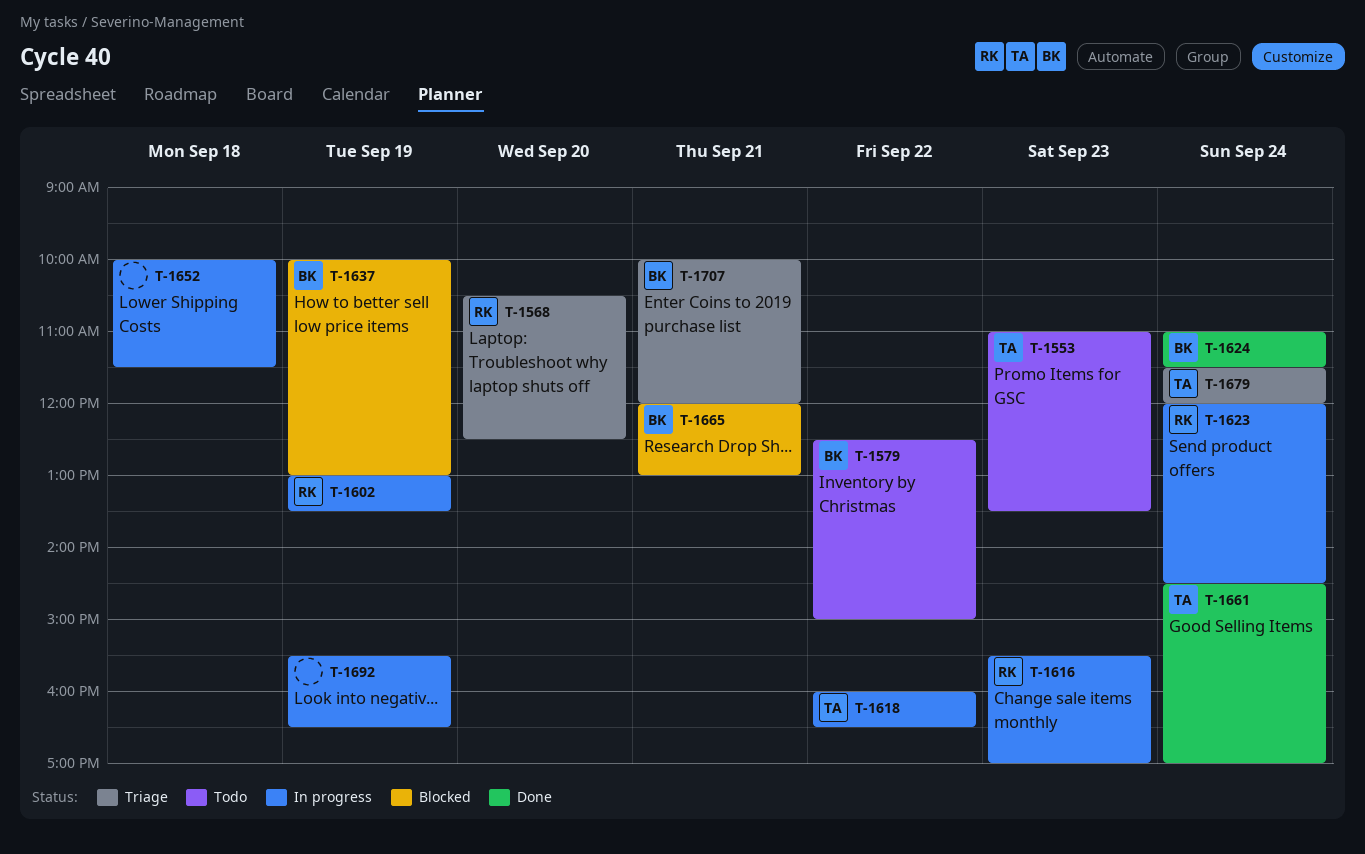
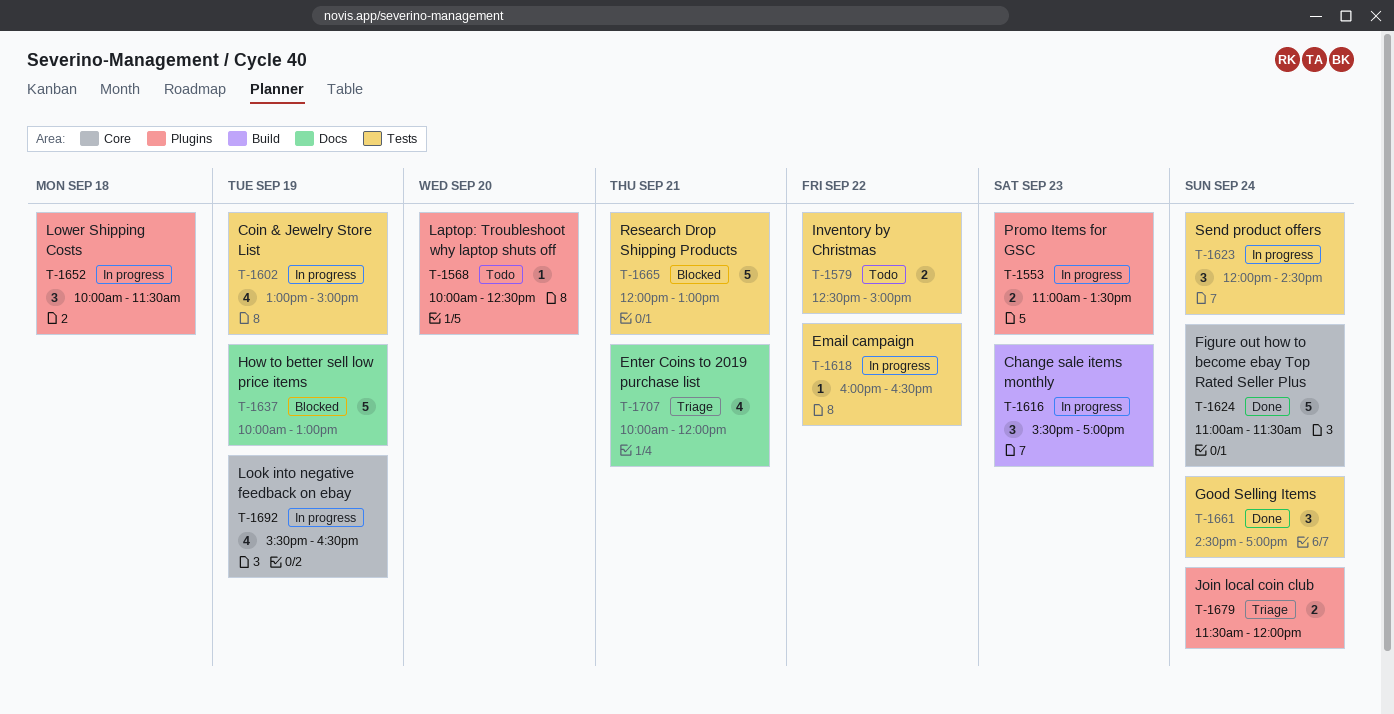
T-1553, status: Todo -> In progress
T-1568, status: Triage -> Todo
T-1568, begins: 10:30 -> 10:00
T-1602, ends: 13:30 -> 15:00

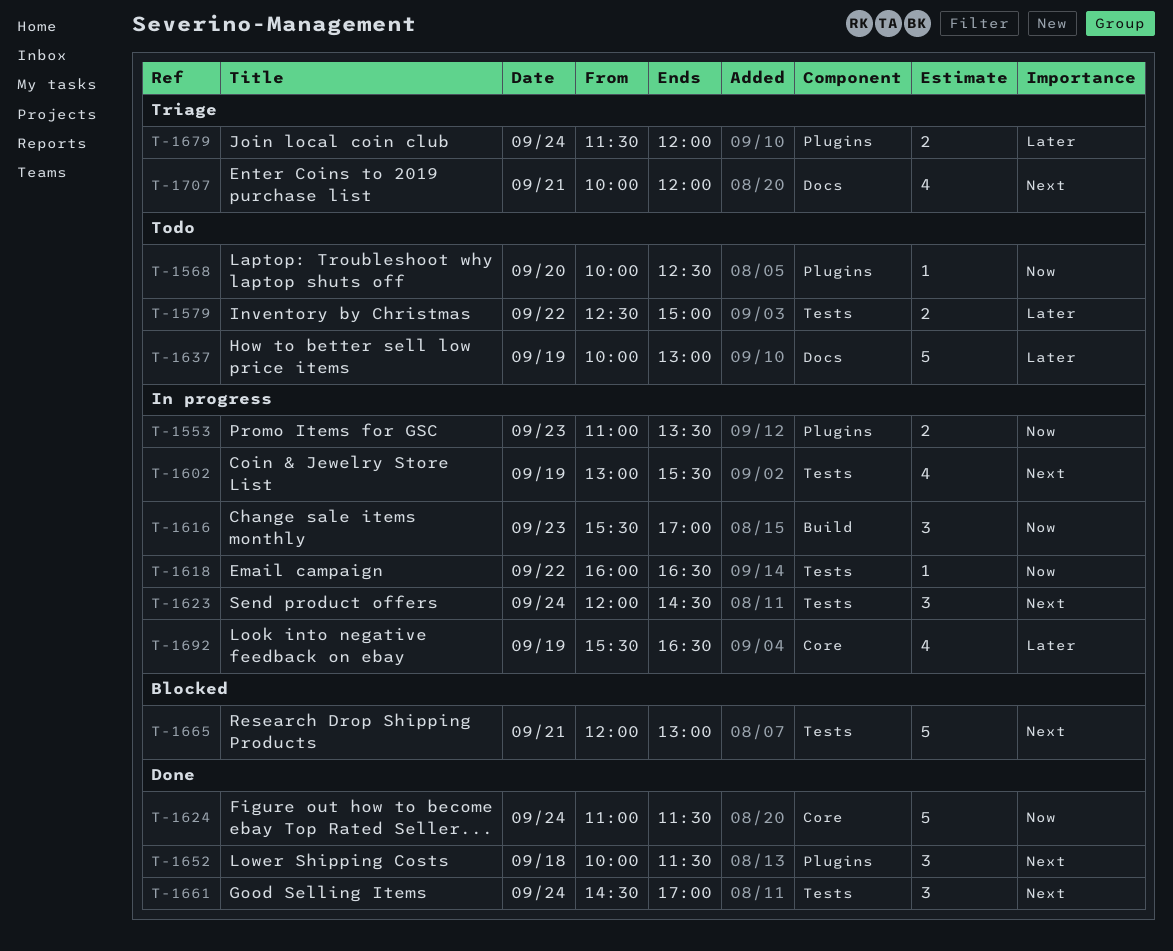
T-1602, ends: 15:00 -> 15:30
T-1637, status: Blocked -> Todo
T-1652, status: In progress -> Done

